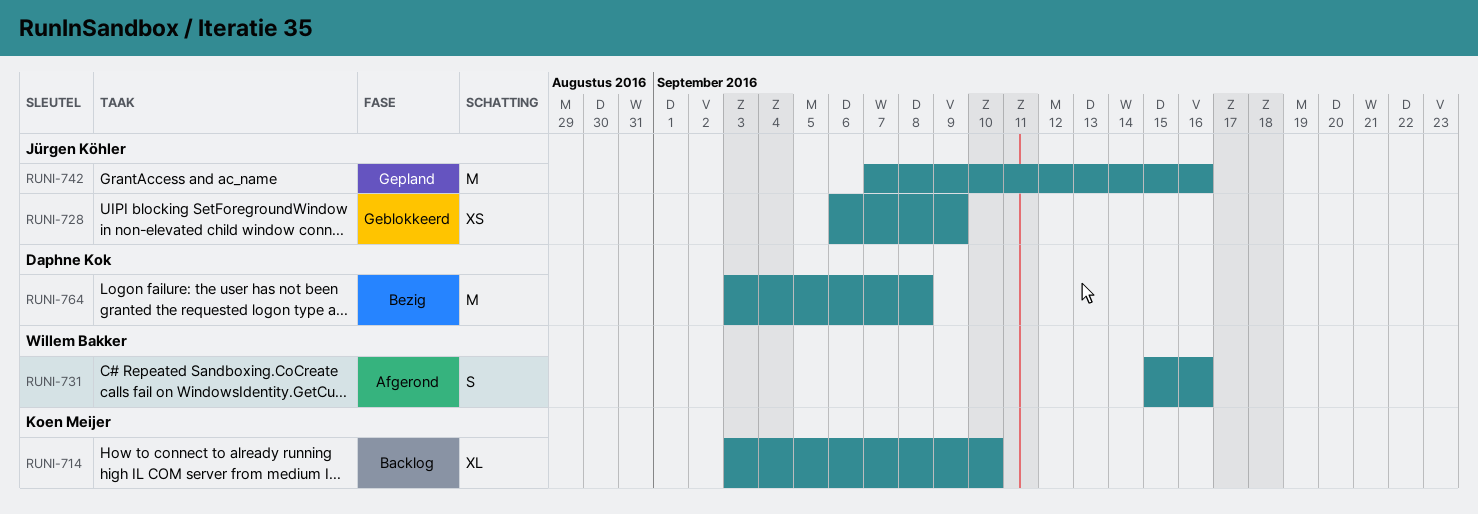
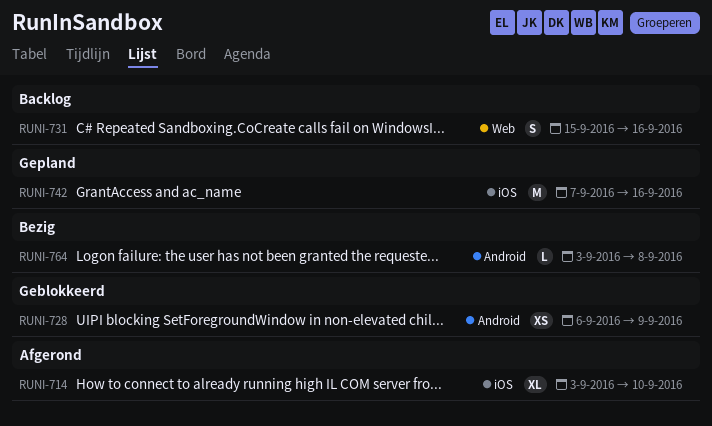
RUNI-714, status: Backlog -> Afgerond
RUNI-731, status: Afgerond -> Backlog
RUNI-764, estimate: M -> L

